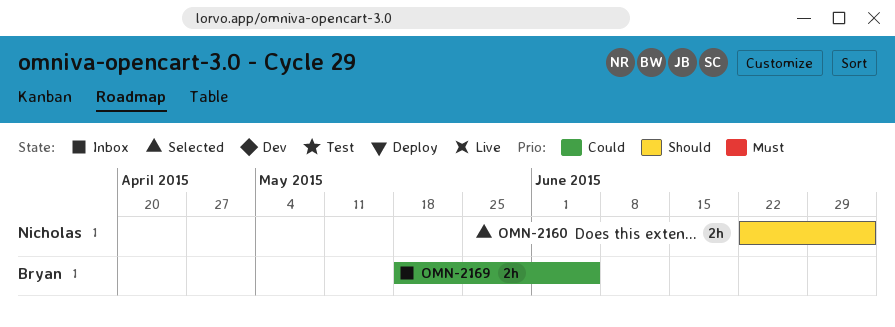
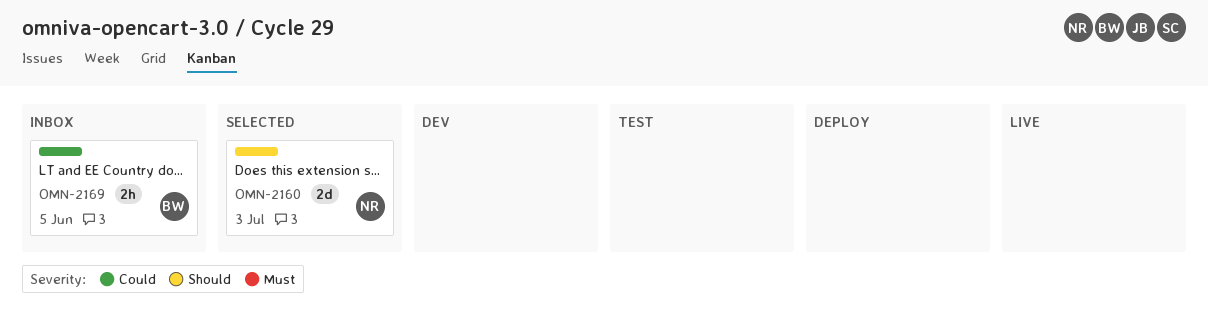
OMN-2160, estimate: 2h -> 2d

